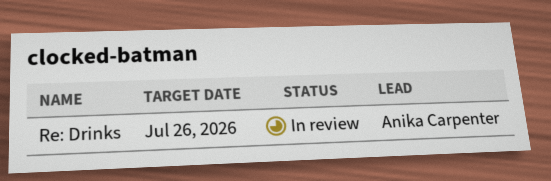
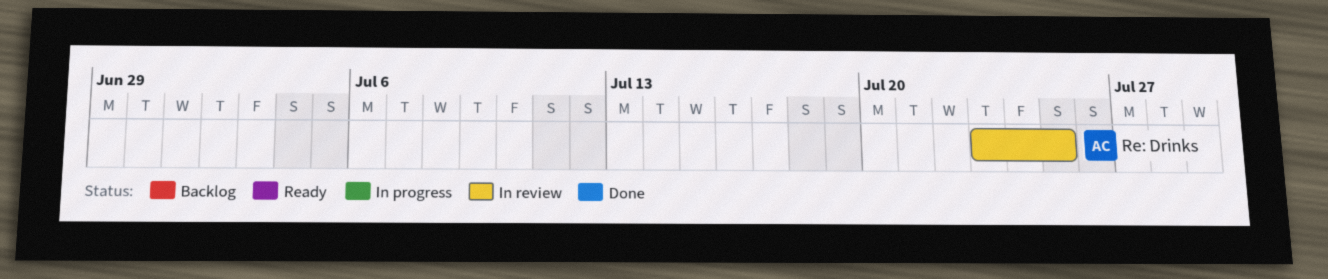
Re: Drinks, due: Jul 26 -> Jul 25

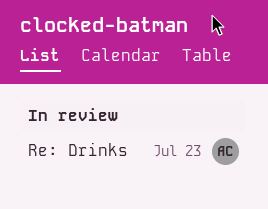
Re: Drinks, due: Jul 25 -> Jul 23

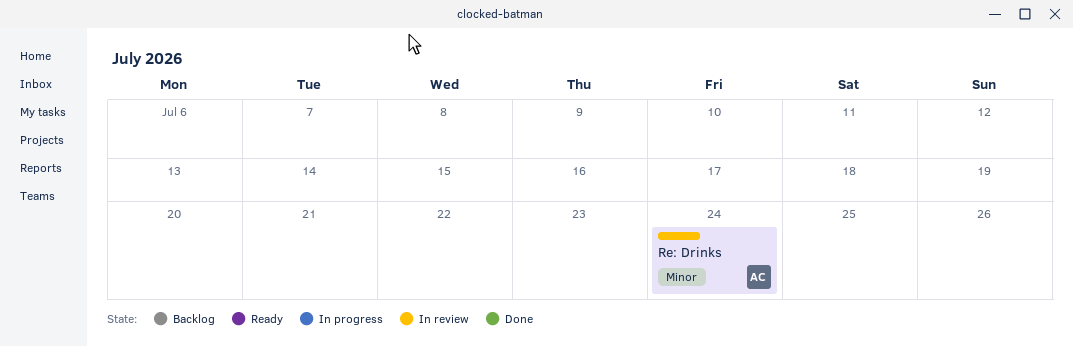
Re: Drinks, due: Jul 23 -> Jul 24

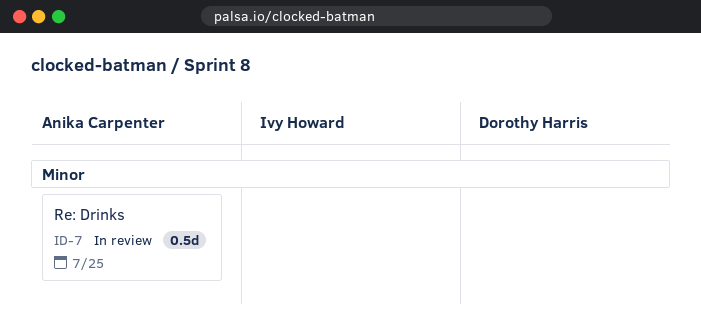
Re: Drinks, due: Jul 24 -> Jul 25

